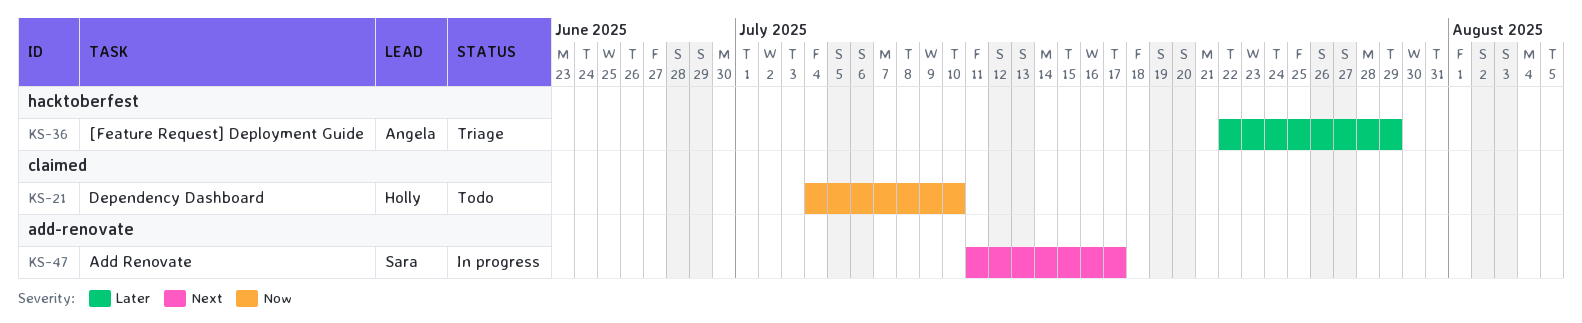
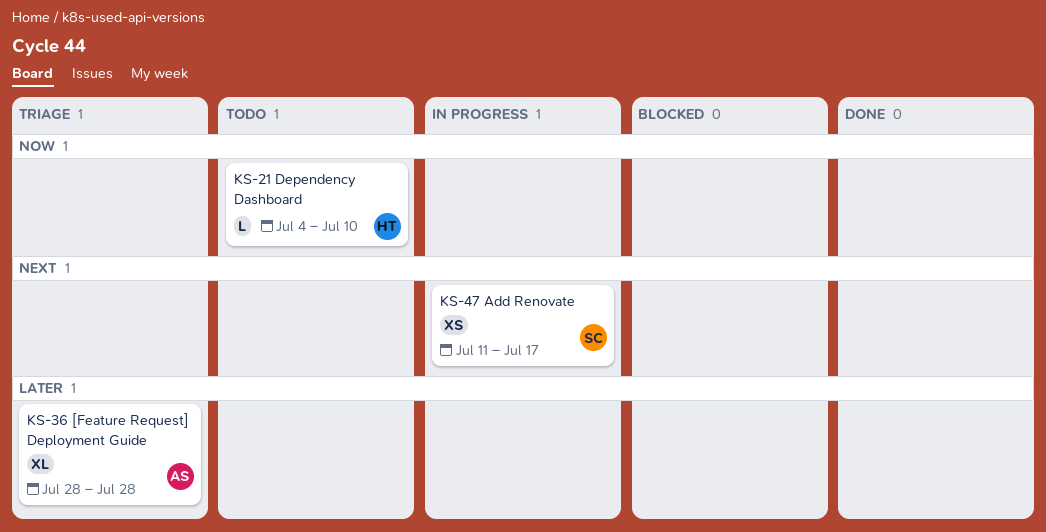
KS-36, start: Jul 22 -> Jul 28
KS-36, due: Jul 29 -> Jul 28

